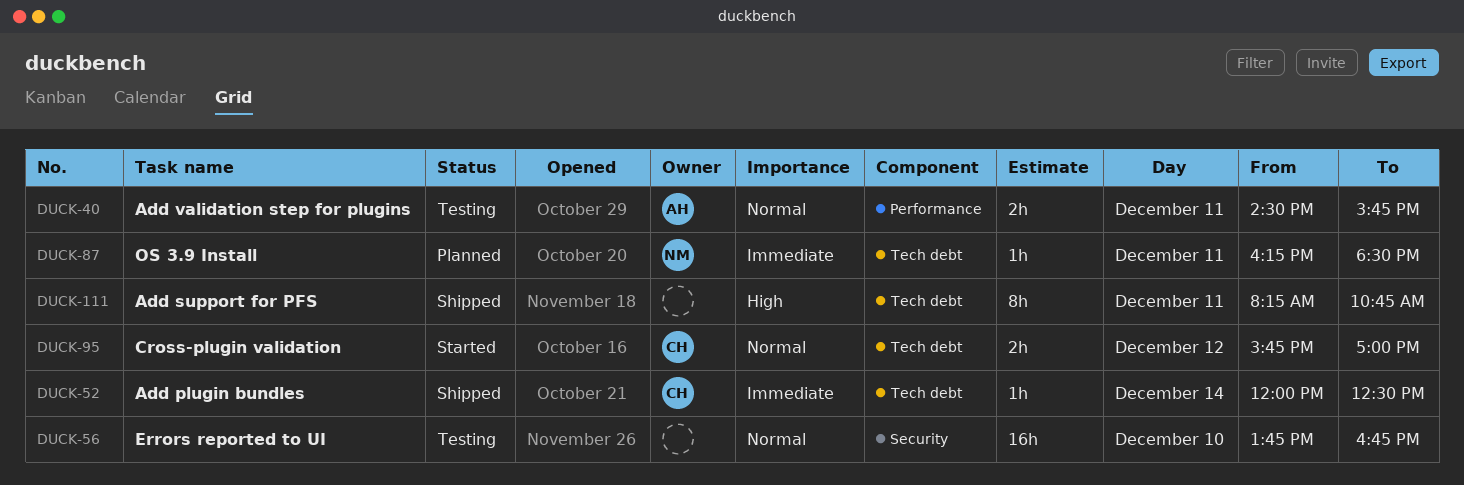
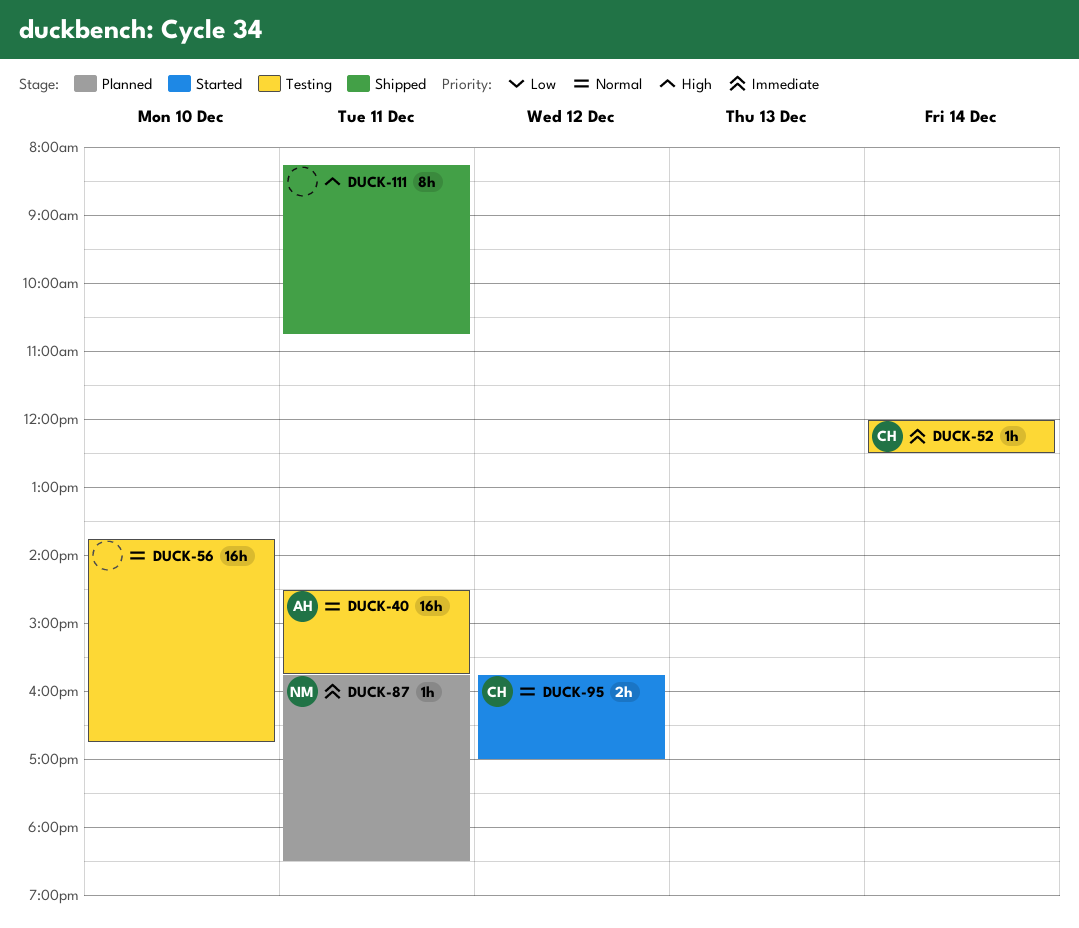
DUCK-40, estimate: 2h -> 16h
DUCK-52, status: Shipped -> Testing
DUCK-87, begins: 16:15 -> 15:45

